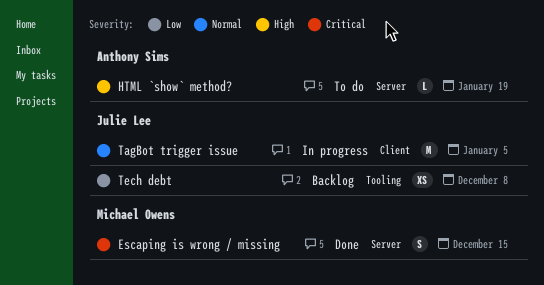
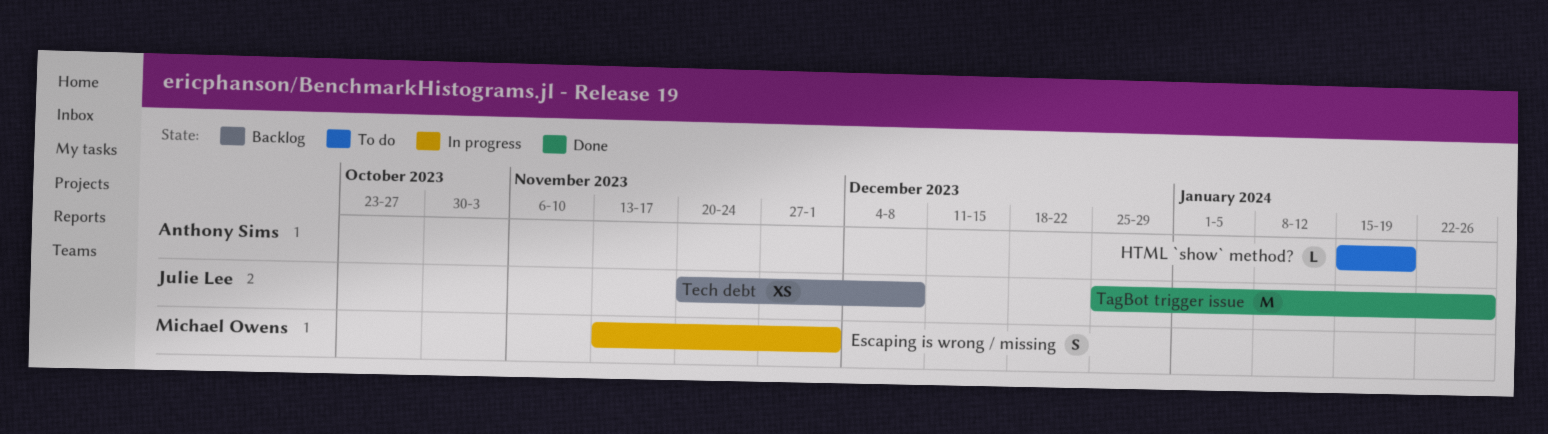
Escaping is wrong / missing, status: Done -> In progress
Escaping is wrong / missing, due: Dec 15 -> Dec 1
TagBot trigger issue, status: In progress -> Done
TagBot trigger issue, due: Jan 5 -> Jan 26

